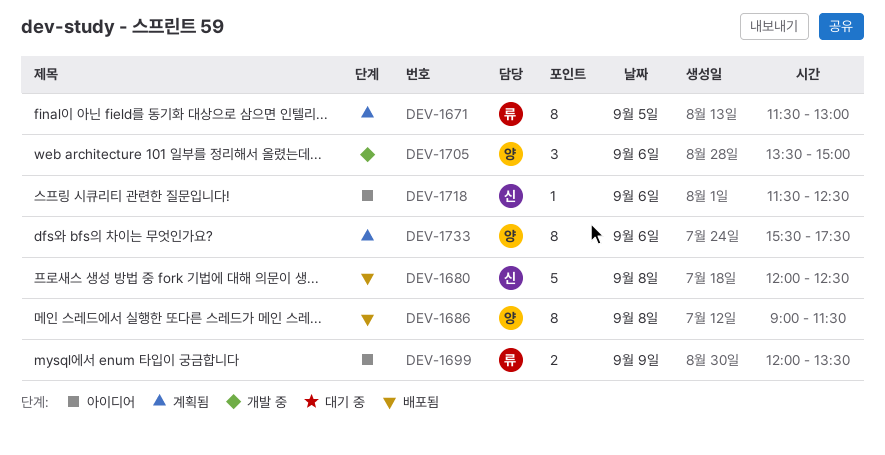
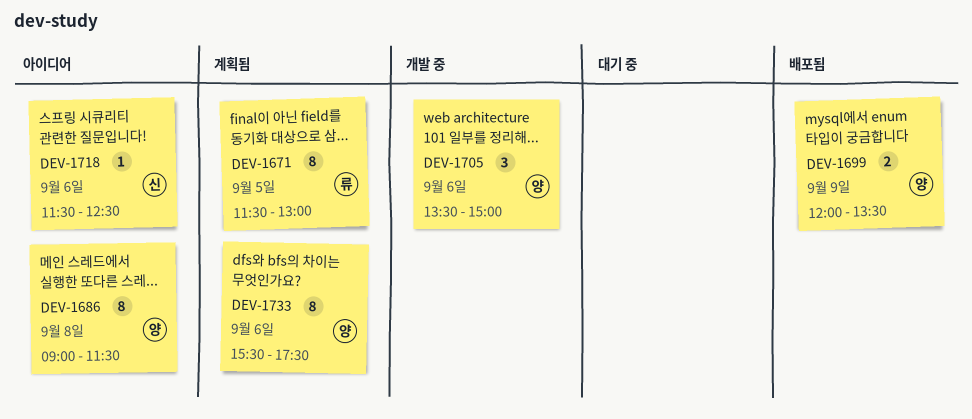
DEV-1680: present -> none
DEV-1686, status: 배포됨 -> 아이디어
DEV-1699, status: 아이디어 -> 배포됨
DEV-1699, owner: 류 -> 양

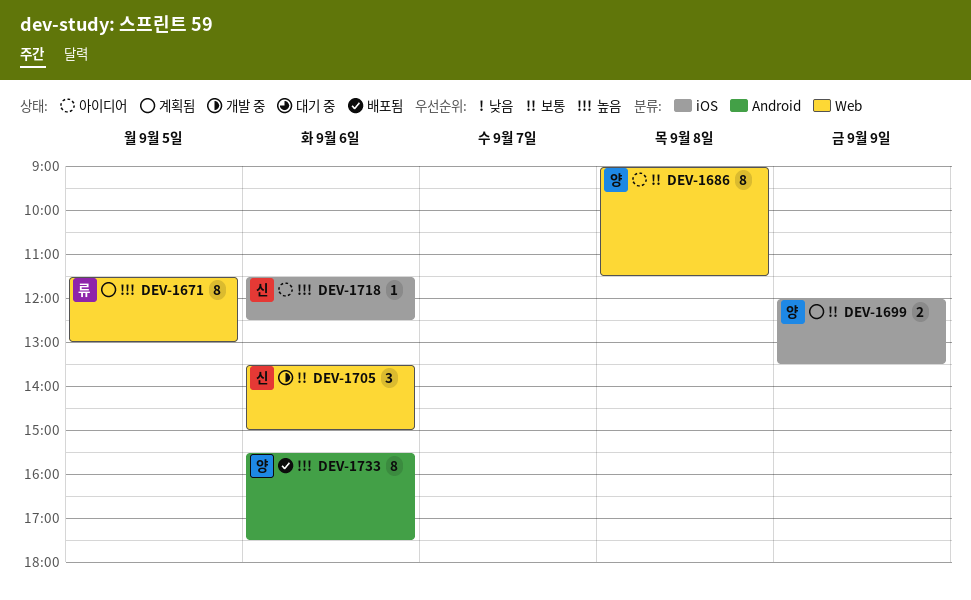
DEV-1699, status: 배포됨 -> 계획됨
DEV-1705, owner: 양 -> 신
DEV-1733, status: 계획됨 -> 배포됨

